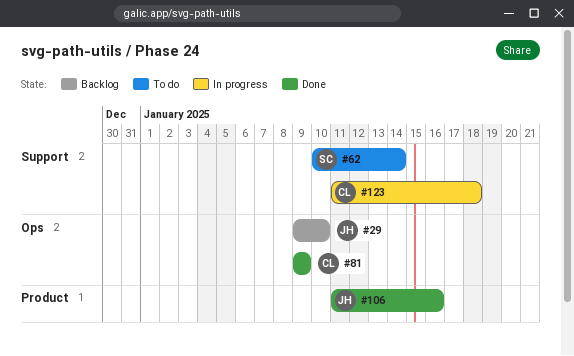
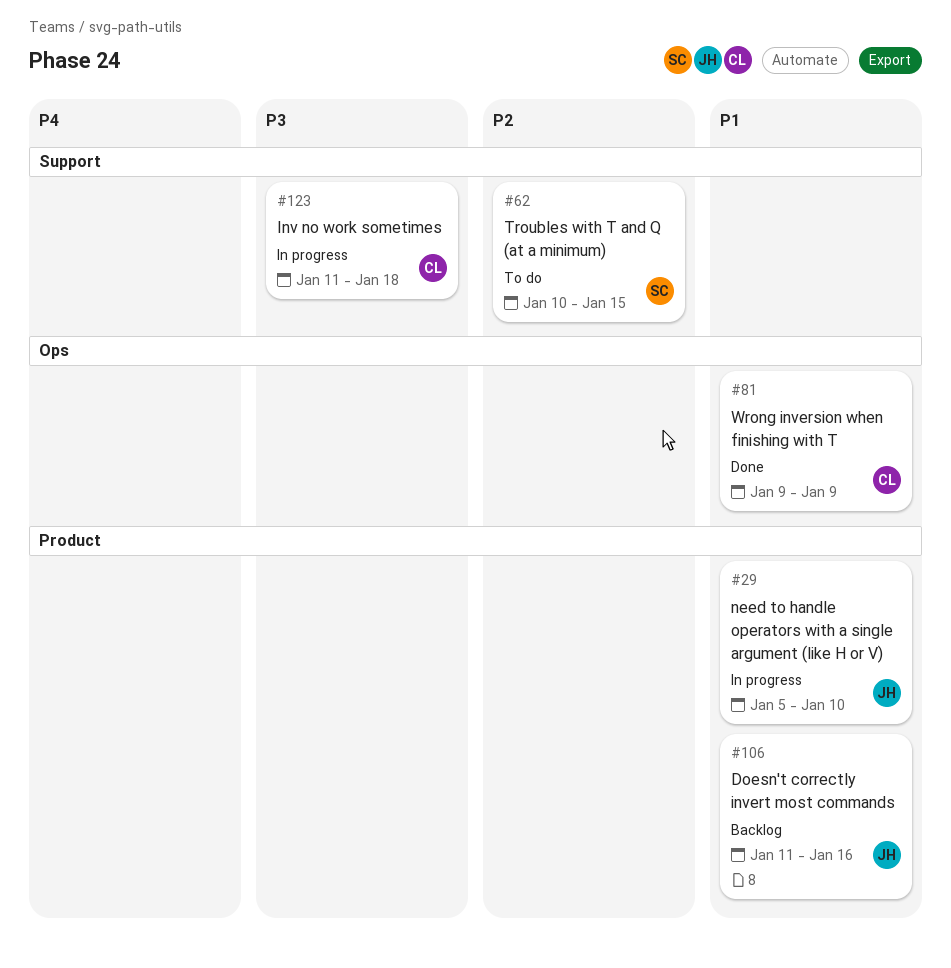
#29, status: Backlog -> In progress
#29, label: Ops -> Product
#29, start: Jan 9 -> Jan 5
#62, due: Jan 14 -> Jan 15
#106, status: Done -> Backlog

